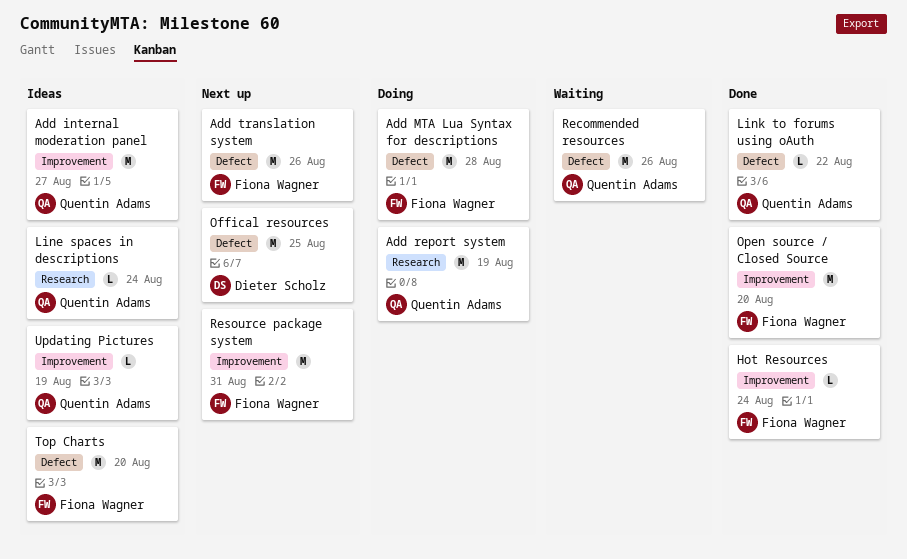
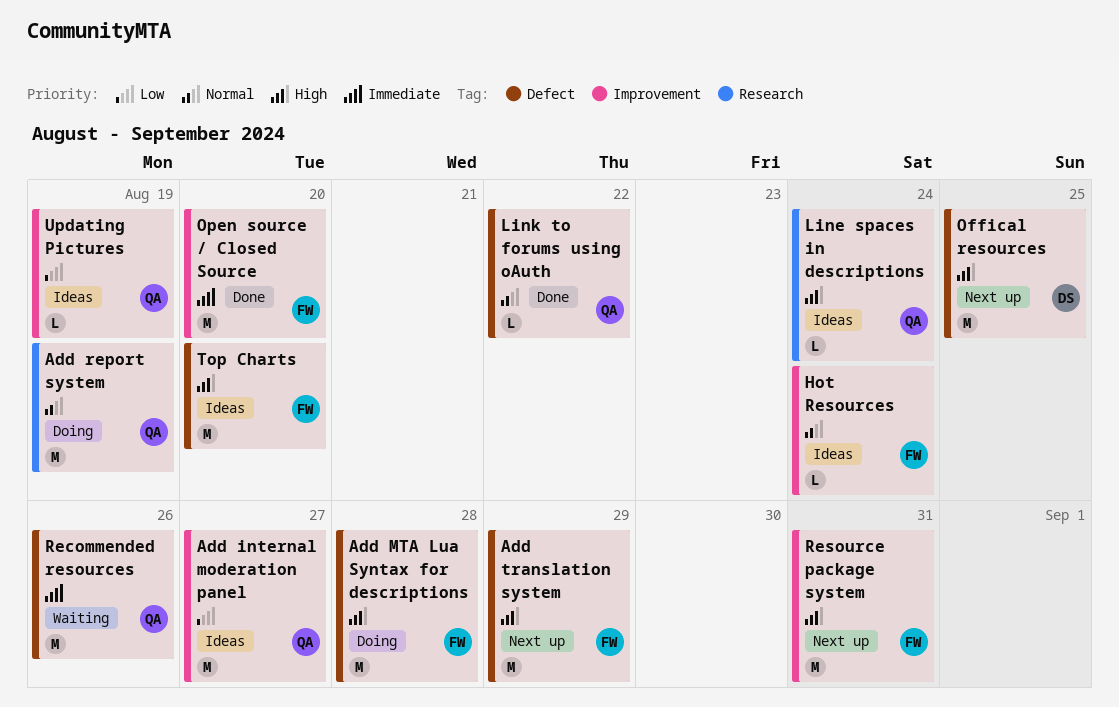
Add translation system, due: Aug 26 -> Aug 29
Hot Resources, status: Done -> Ideas

